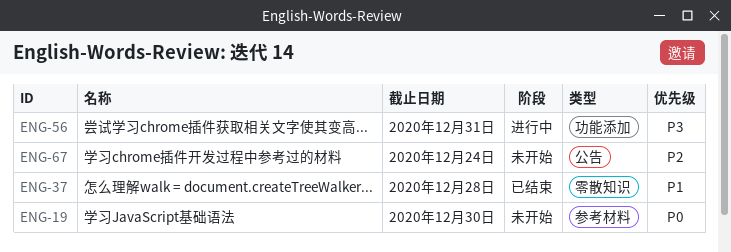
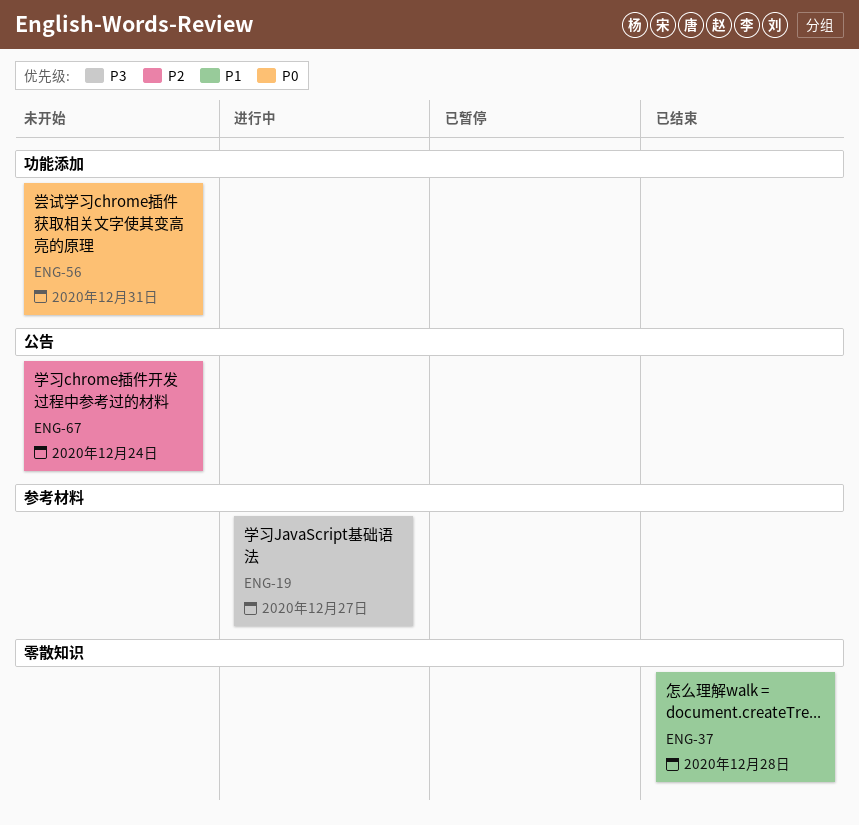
ENG-19, status: 未开始 -> 进行中
ENG-19, priority: P0 -> P3
ENG-19, due: Dec 30 -> Dec 27
ENG-56, status: 进行中 -> 未开始
ENG-56, priority: P3 -> P0

